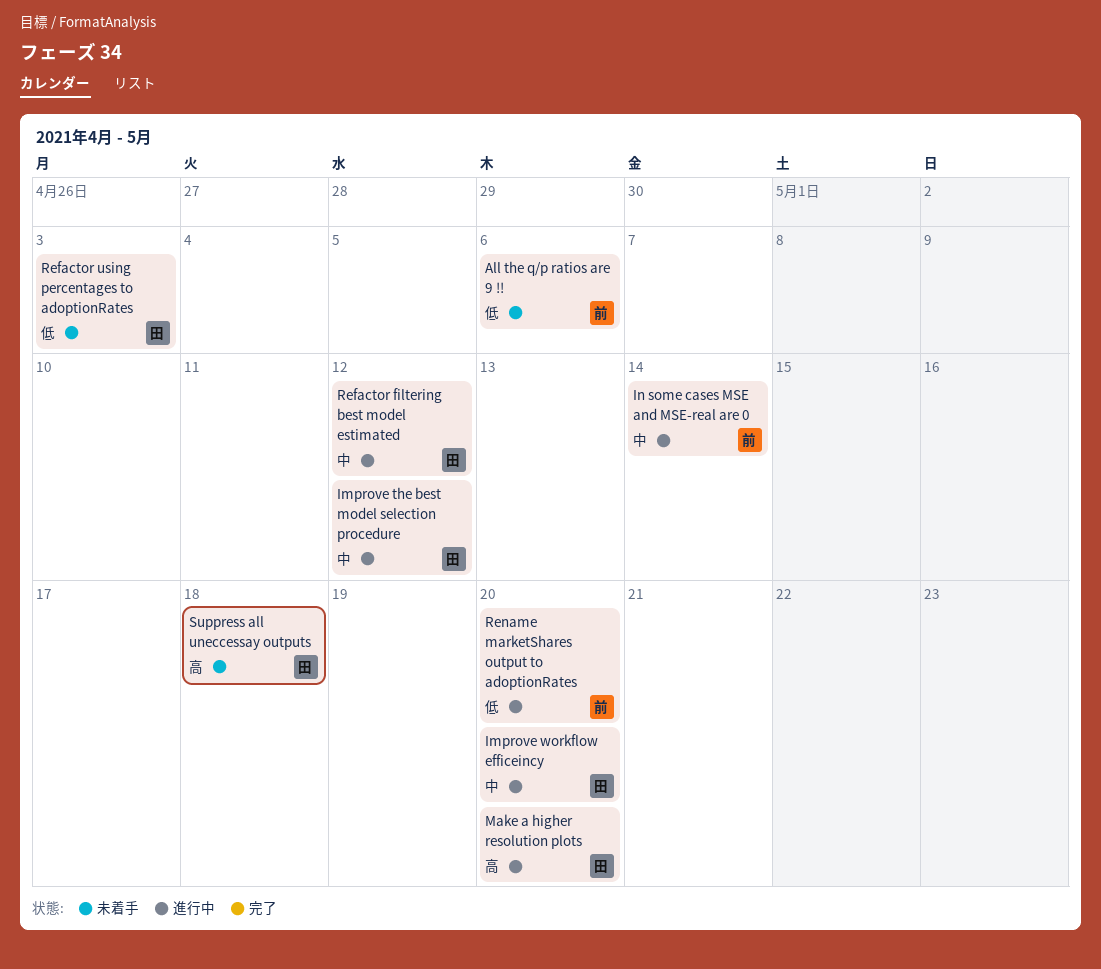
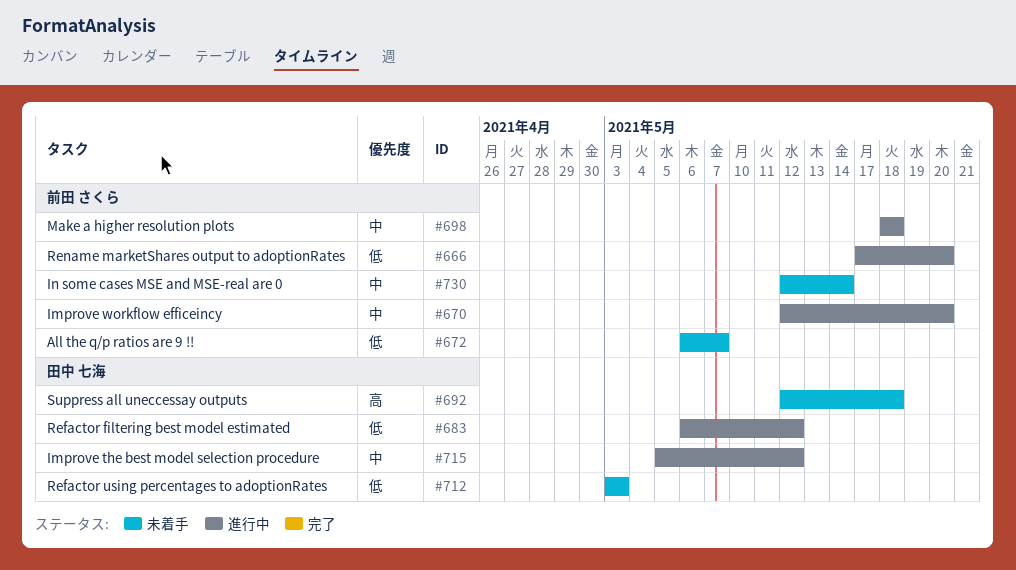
All the q/p ratios are 9 !!, due: May 6 -> May 7
Improve workflow efficeincy, owner: 田中 七海 -> 前田 さくら
In some cases MSE and MSE-real are 0, status: 進行中 -> 未着手
Make a higher resolution plots, owner: 田中 七海 -> 前田 さくら
Make a higher resolution plots, priority: 高 -> 中
Make a higher resolution plots, due: May 20 -> May 18
Refactor filtering best model estimated, priority: 中 -> 低

